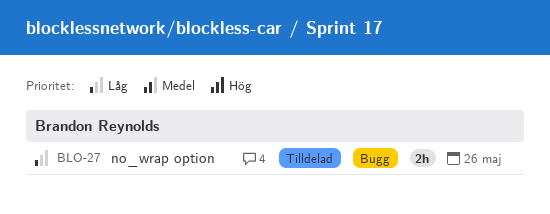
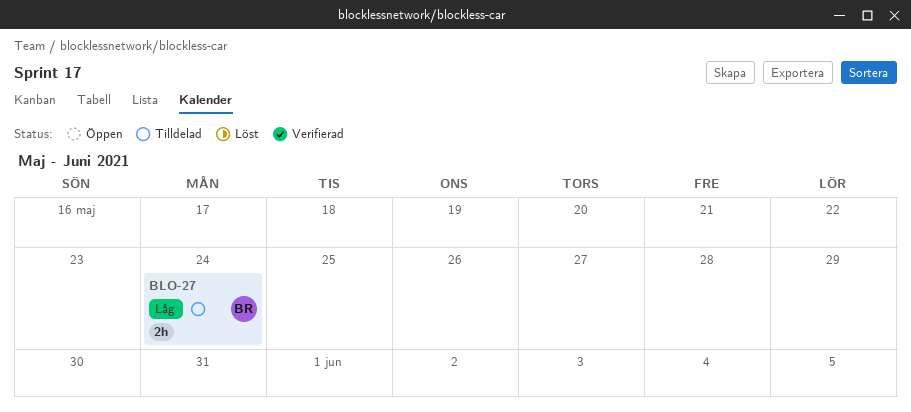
BLO-27, due: May 26 -> May 24

